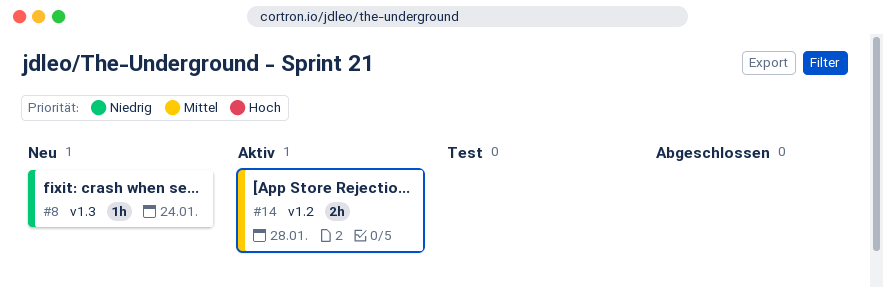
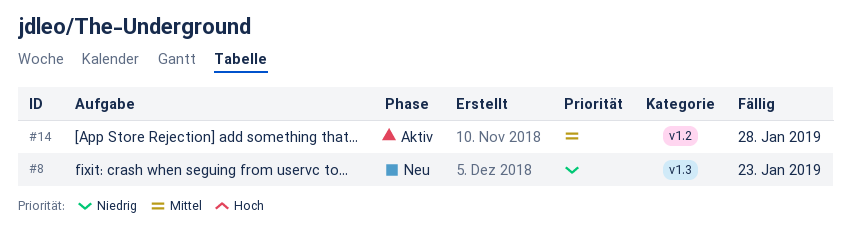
#8, due: Jan 24 -> Jan 23

